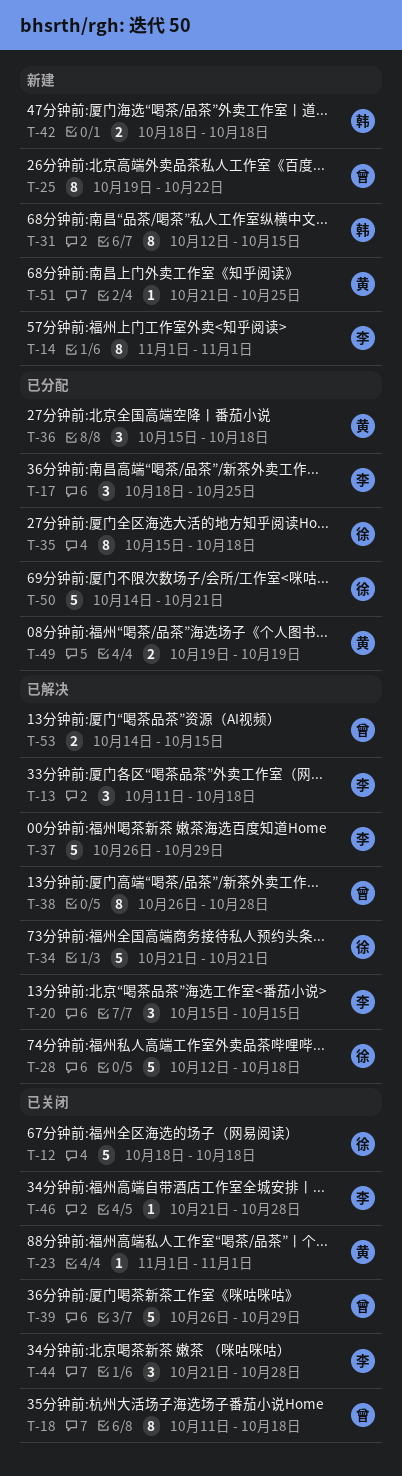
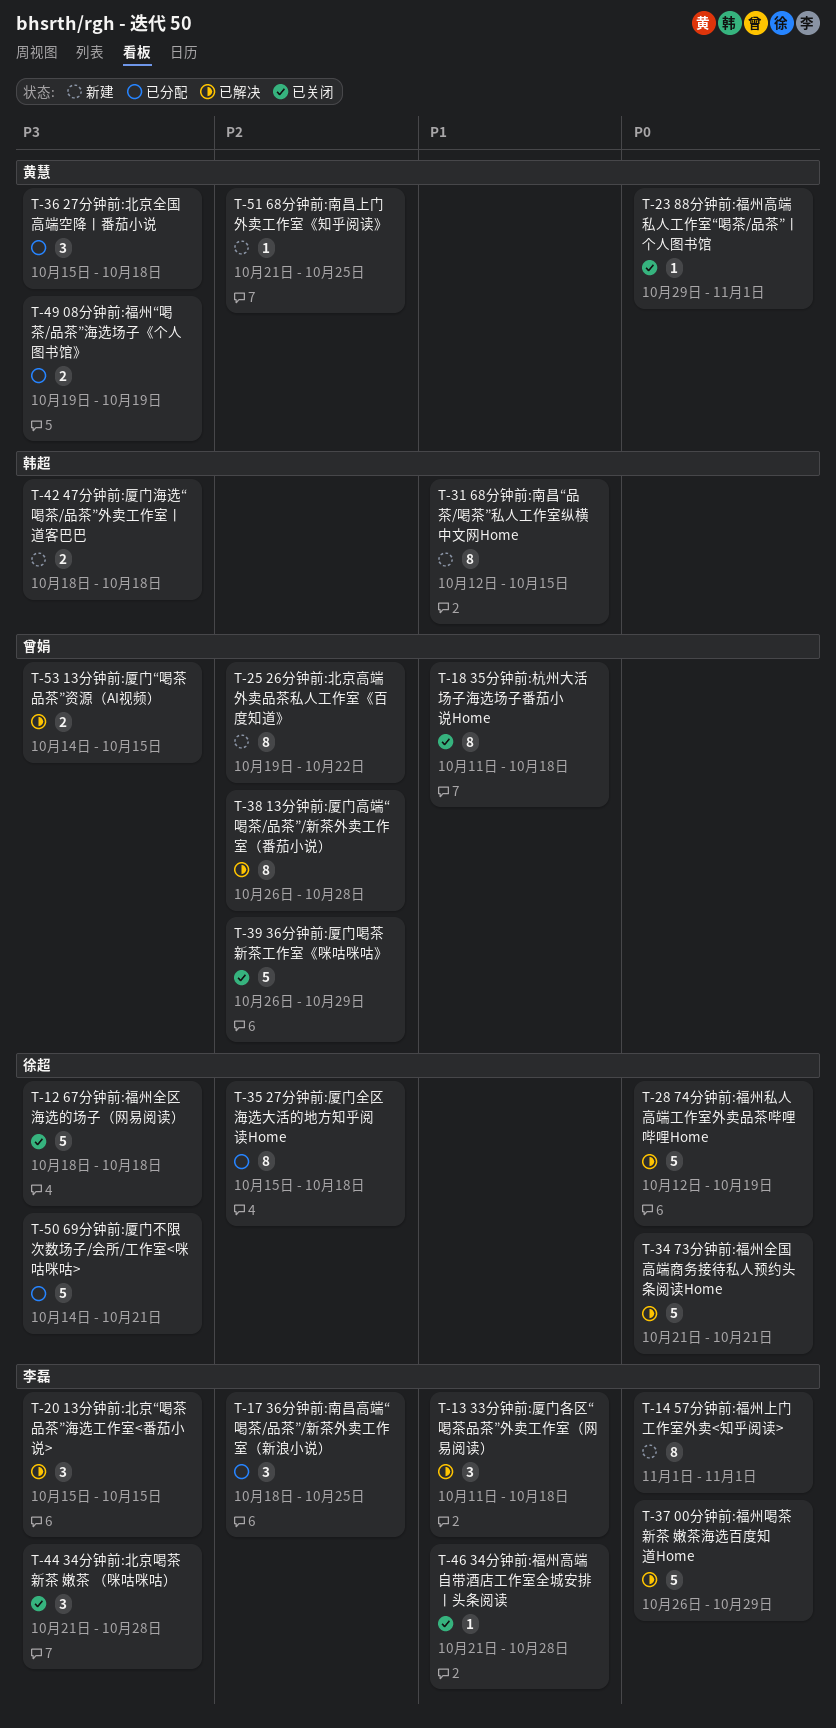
T-23, start: Nov 1 -> Oct 29
T-28, due: Oct 18 -> Oct 19

